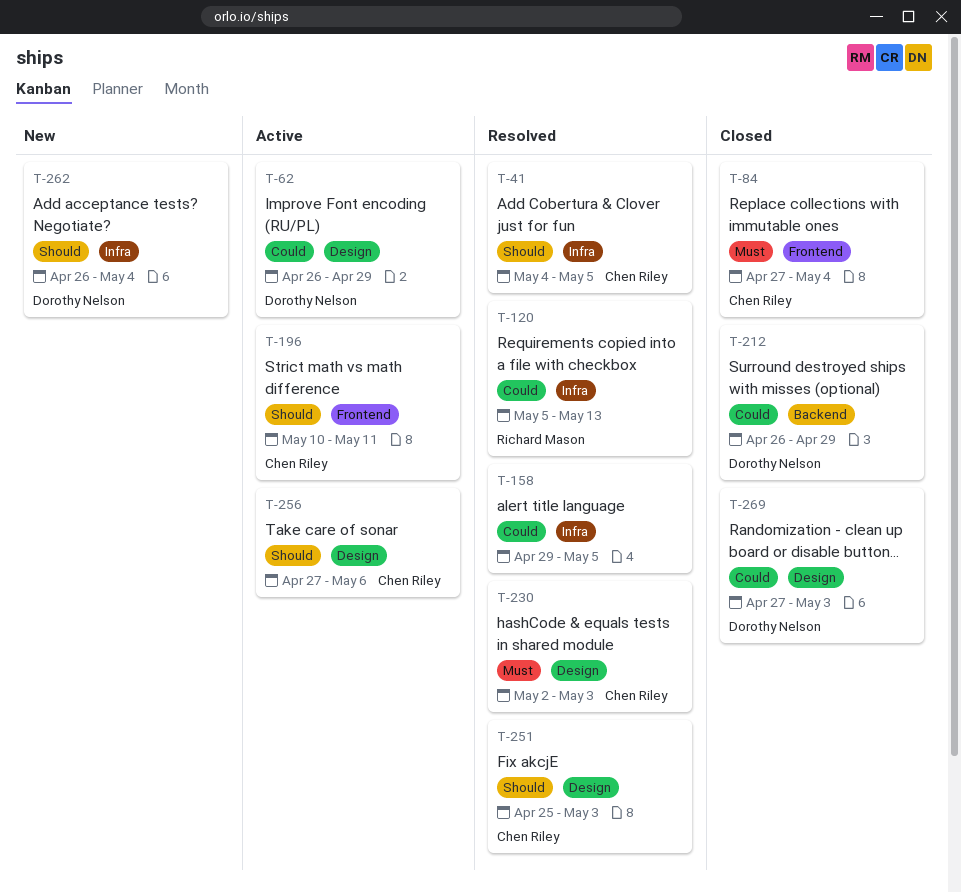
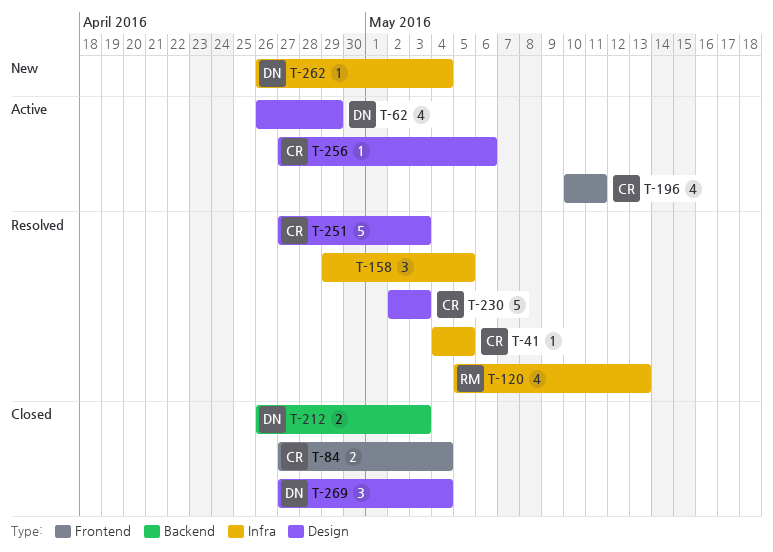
T-212, due: Apr 29 -> May 3
T-251, start: Apr 25 -> Apr 27
T-269, due: May 3 -> May 4

